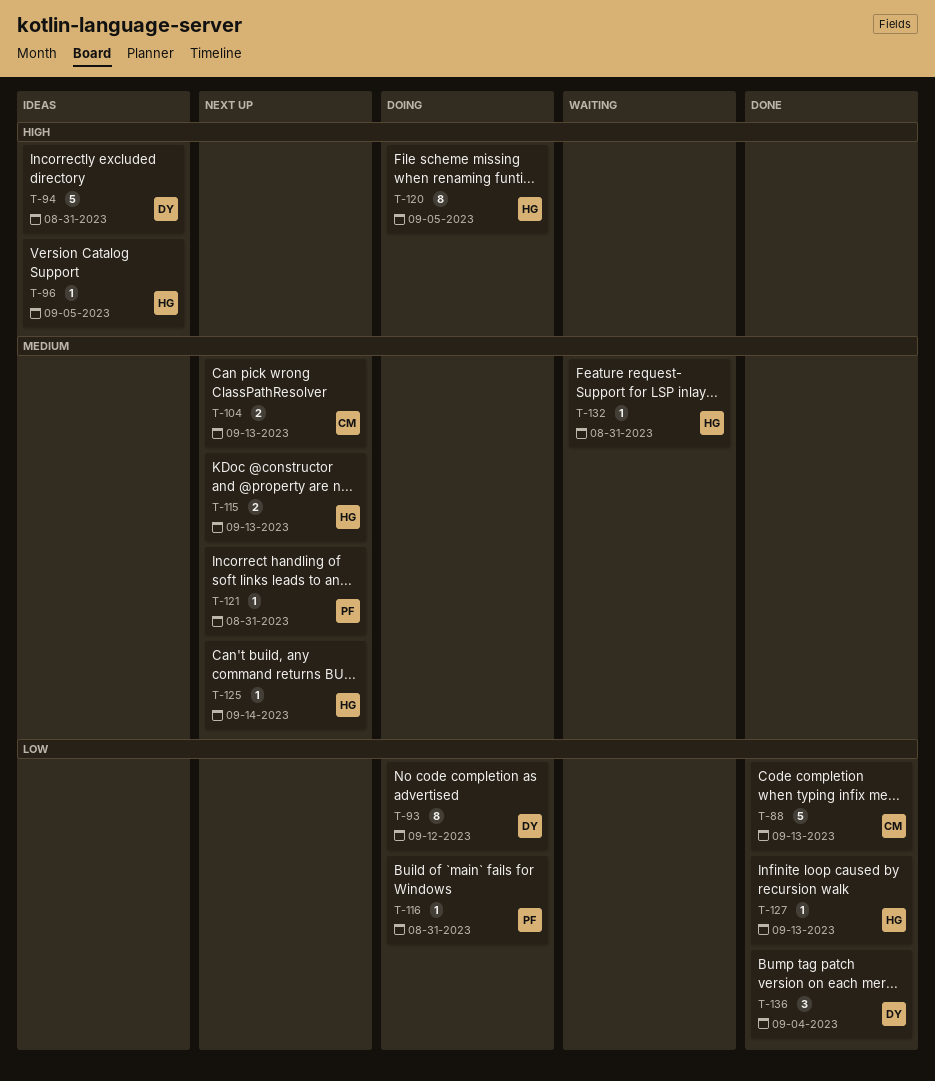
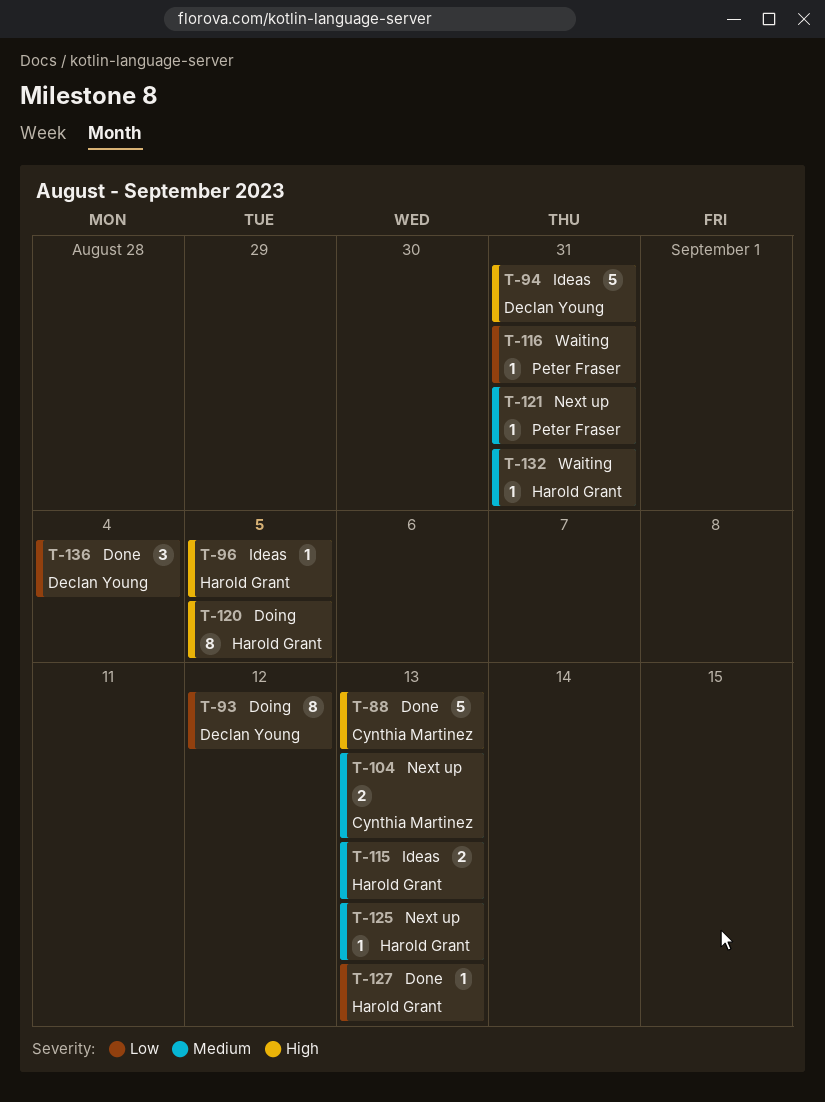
T-88, priority: Low -> High
T-115, status: Next up -> Ideas
T-116, status: Doing -> Waiting
T-125, due: Sep 14 -> Sep 13

